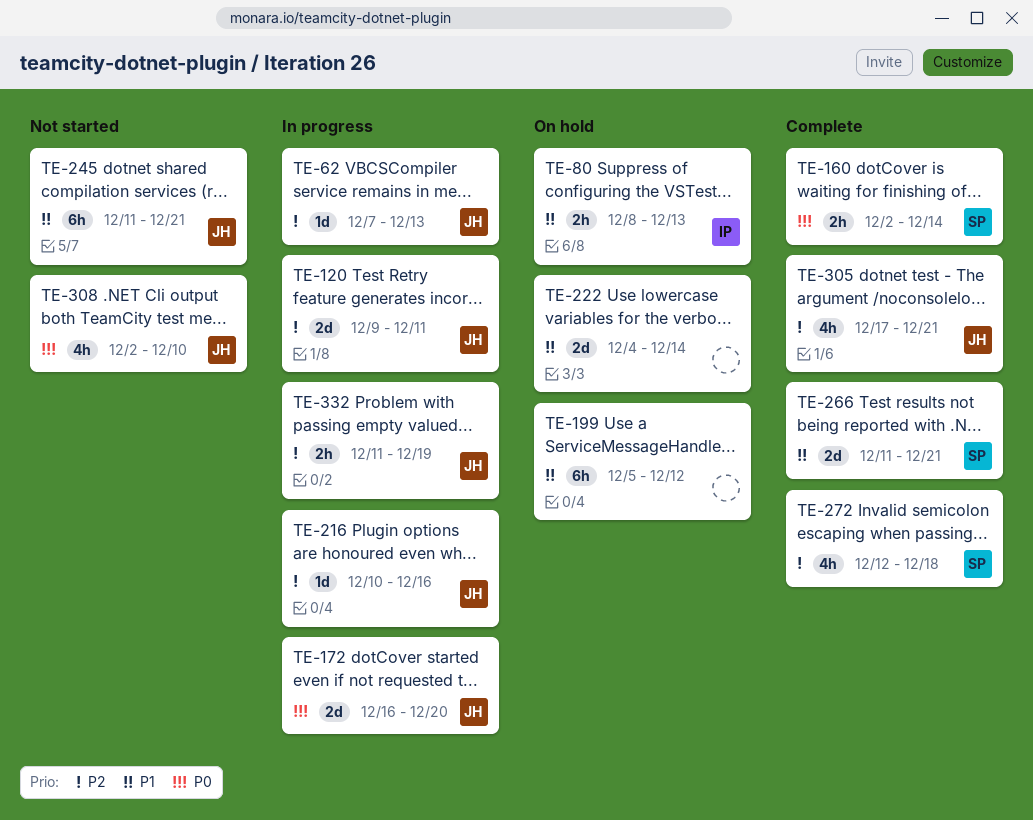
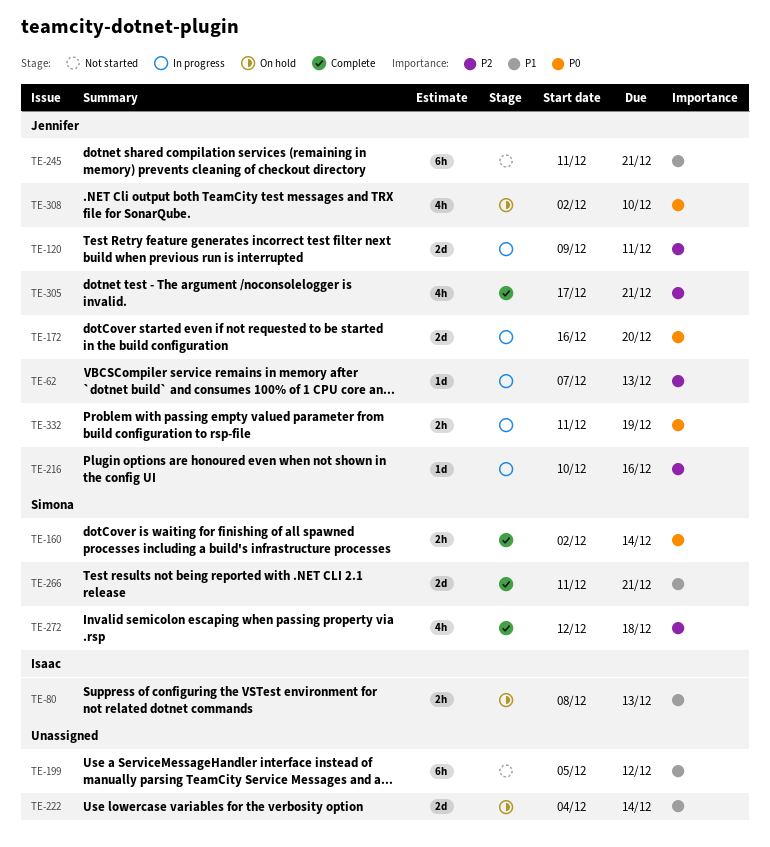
TE-199, status: On hold -> Not started
TE-308, status: Not started -> On hold
TE-332, priority: P2 -> P0

